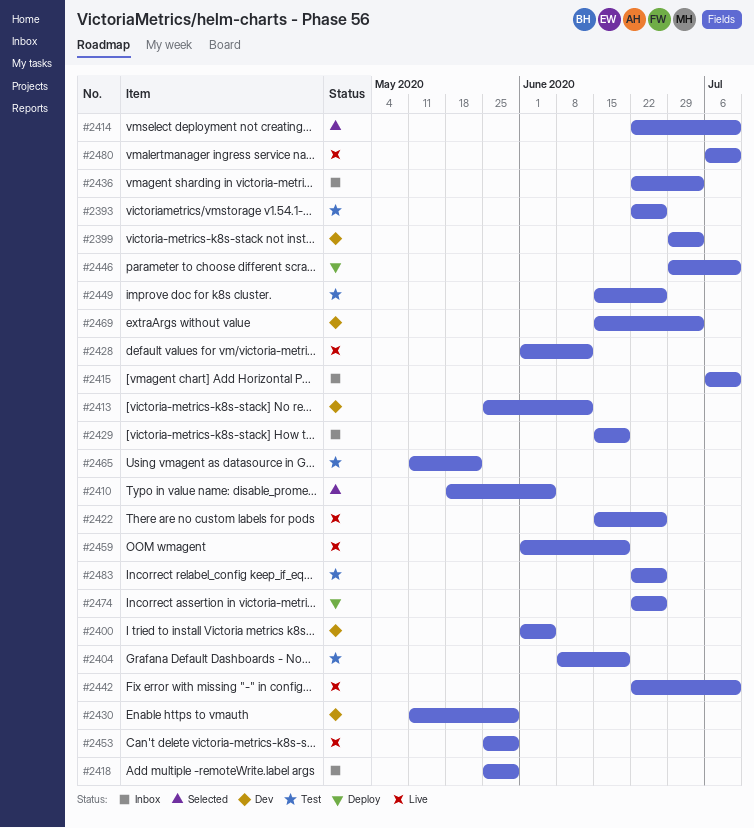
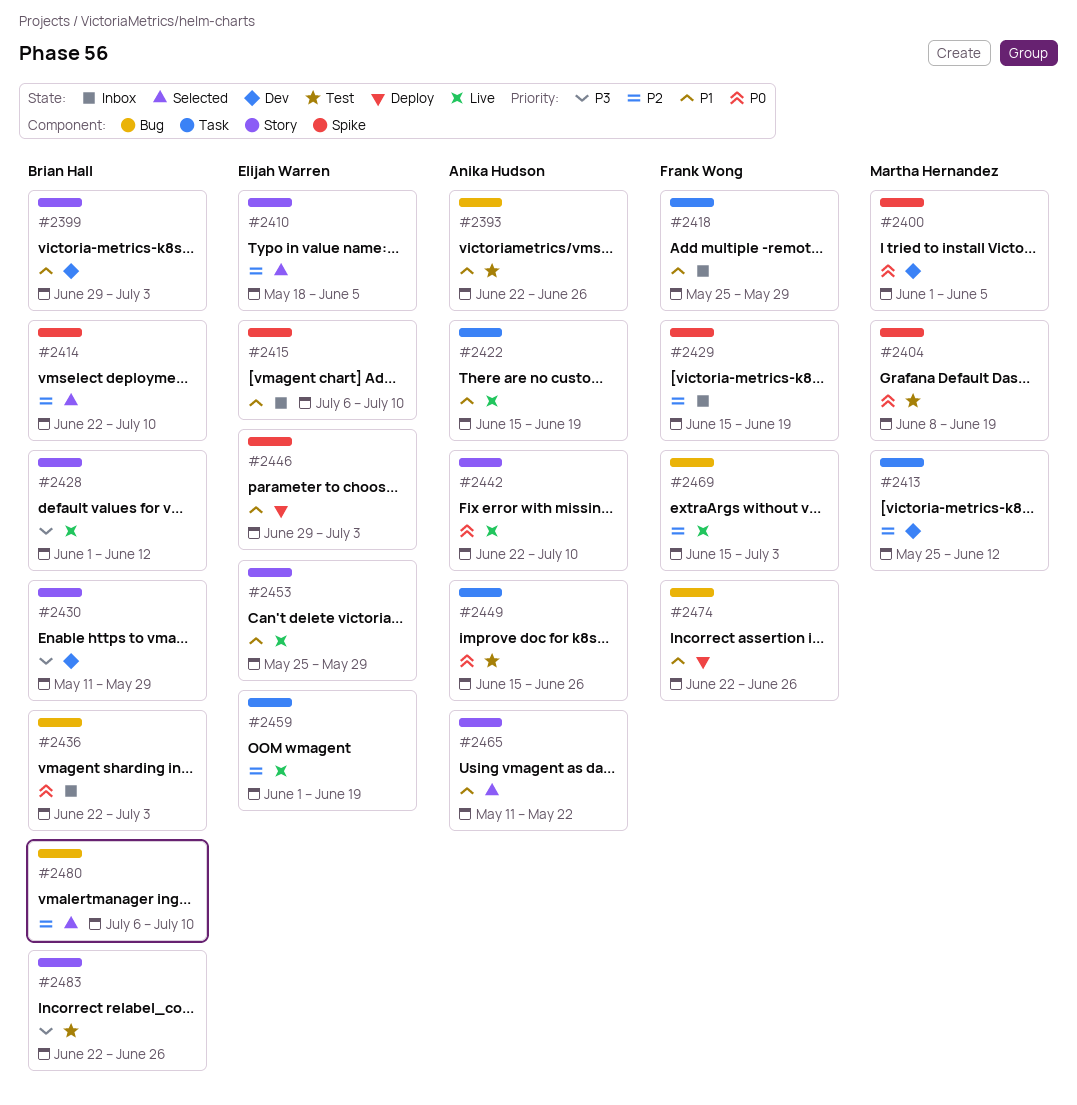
#2422, due: Jun 26 -> Jun 19
#2446, due: Jul 10 -> Jul 3
#2465, status: Test -> Selected
#2469, status: Dev -> Live
#2480, status: Live -> Selected

